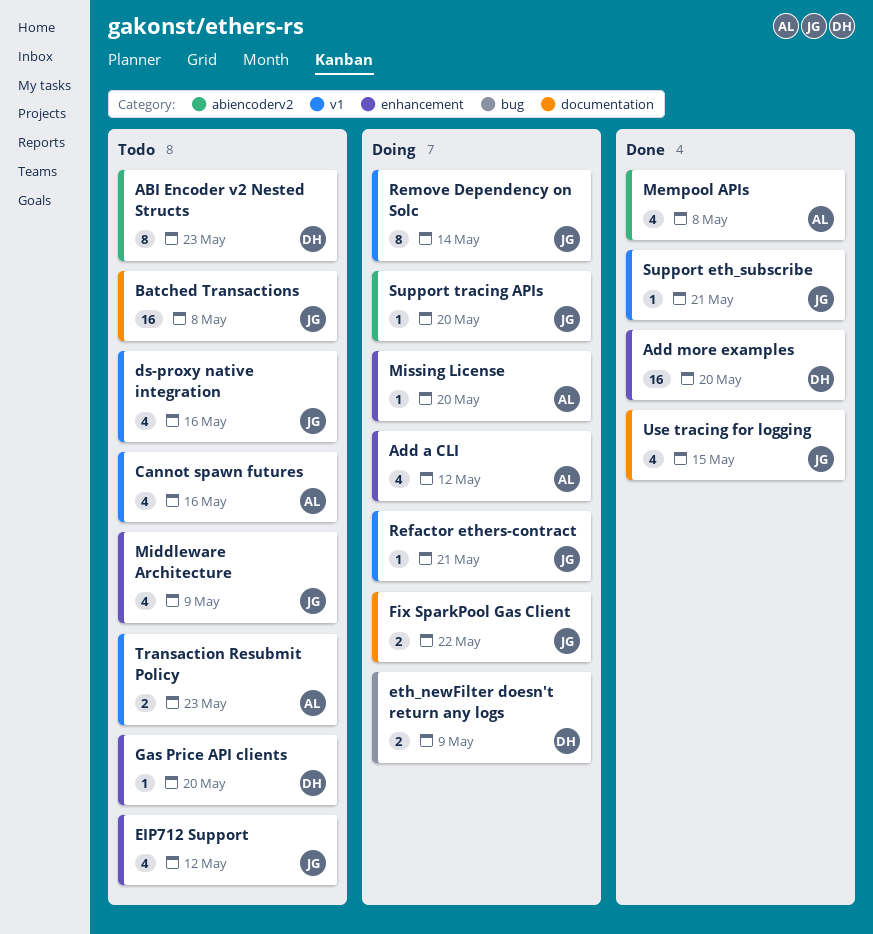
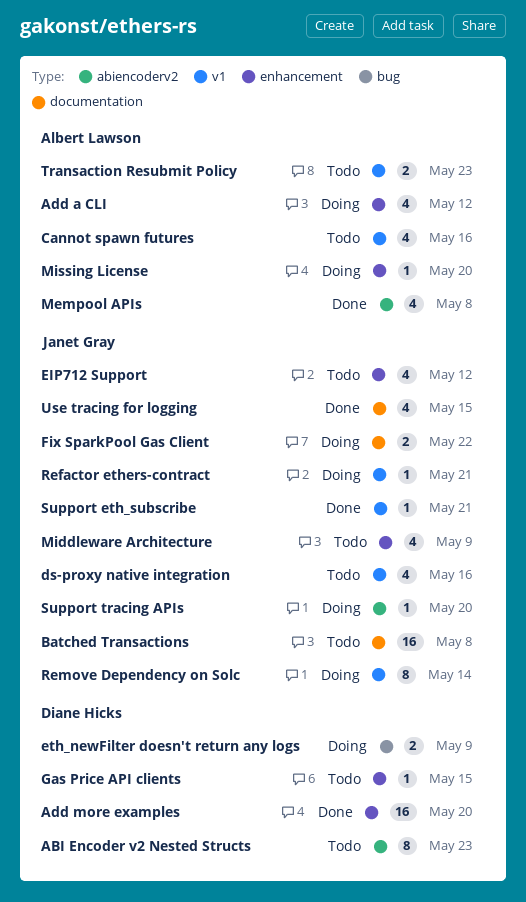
Gas Price API clients, due: May 20 -> May 15

